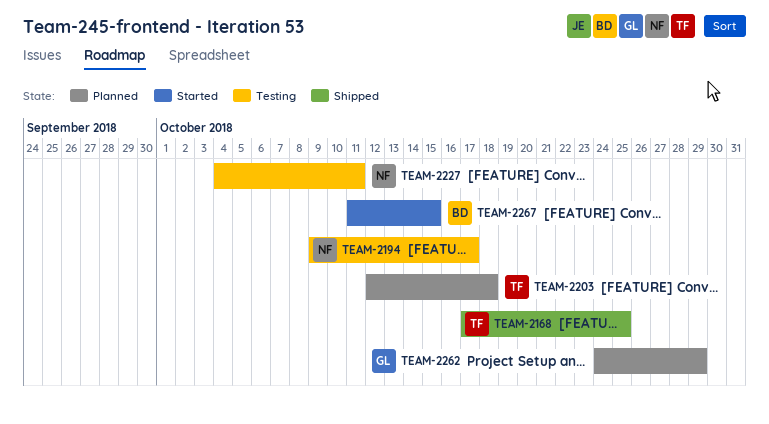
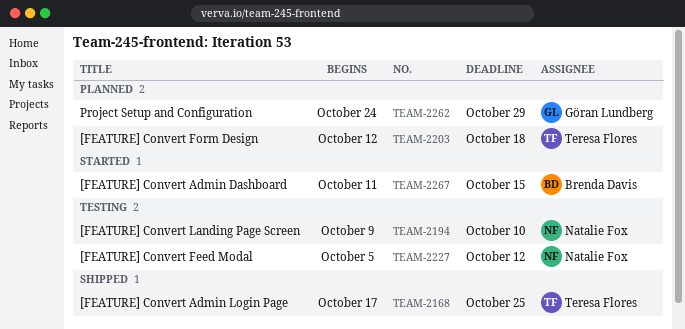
TEAM-2194, due: Oct 17 -> Oct 10
TEAM-2227, start: Oct 4 -> Oct 5
TEAM-2227, due: Oct 11 -> Oct 12

